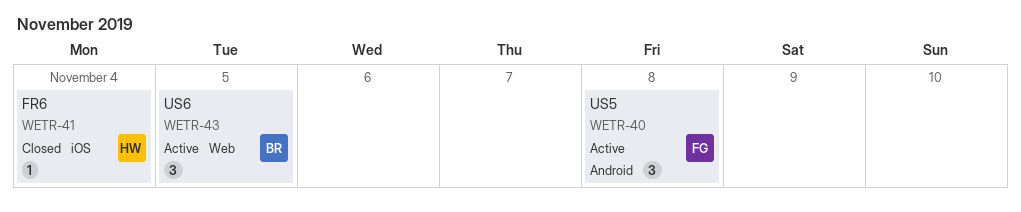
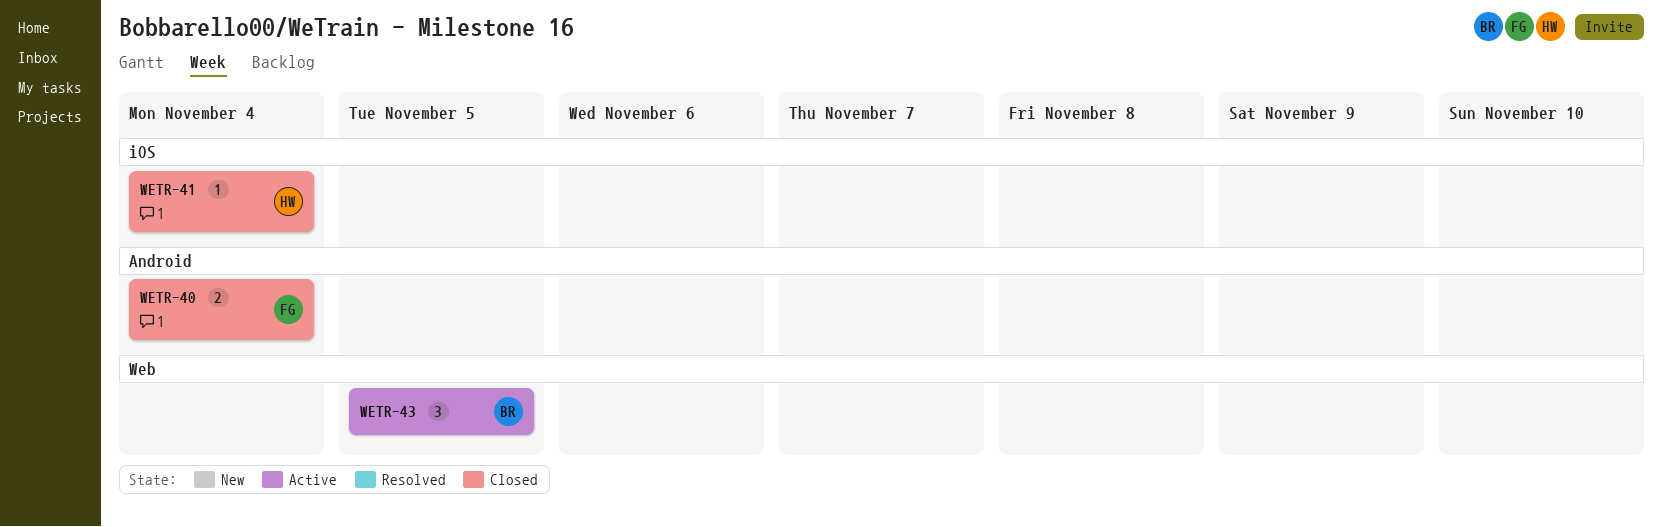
WETR-40, status: Active -> Closed
WETR-40, estimate: 3 -> 2
WETR-40, due: Nov 8 -> Nov 4

